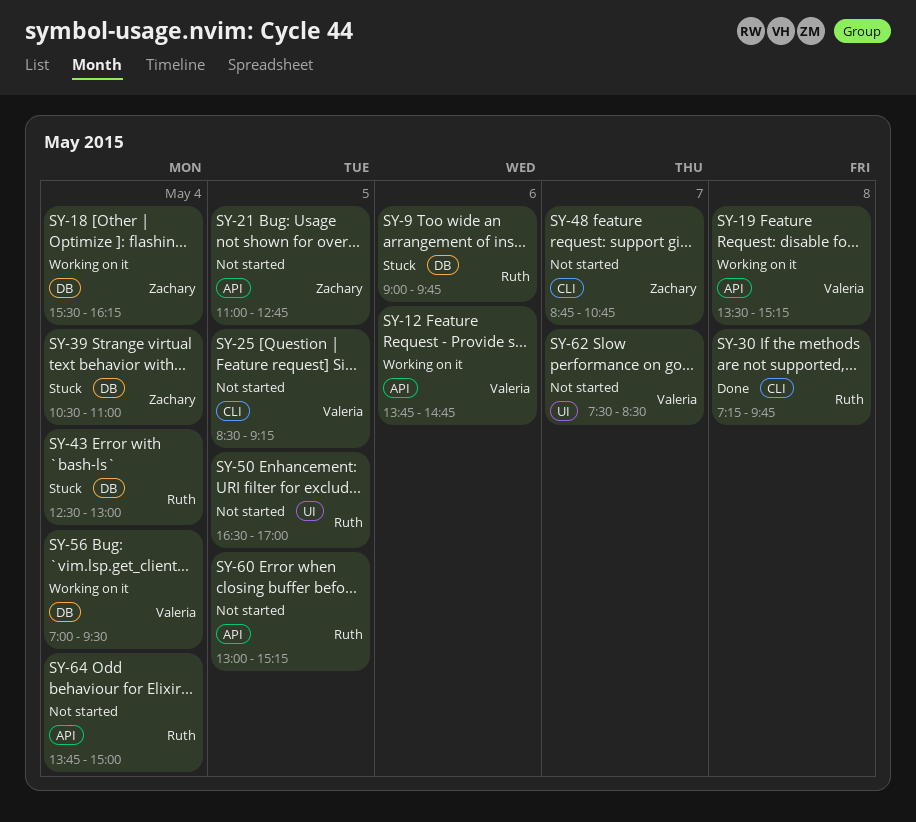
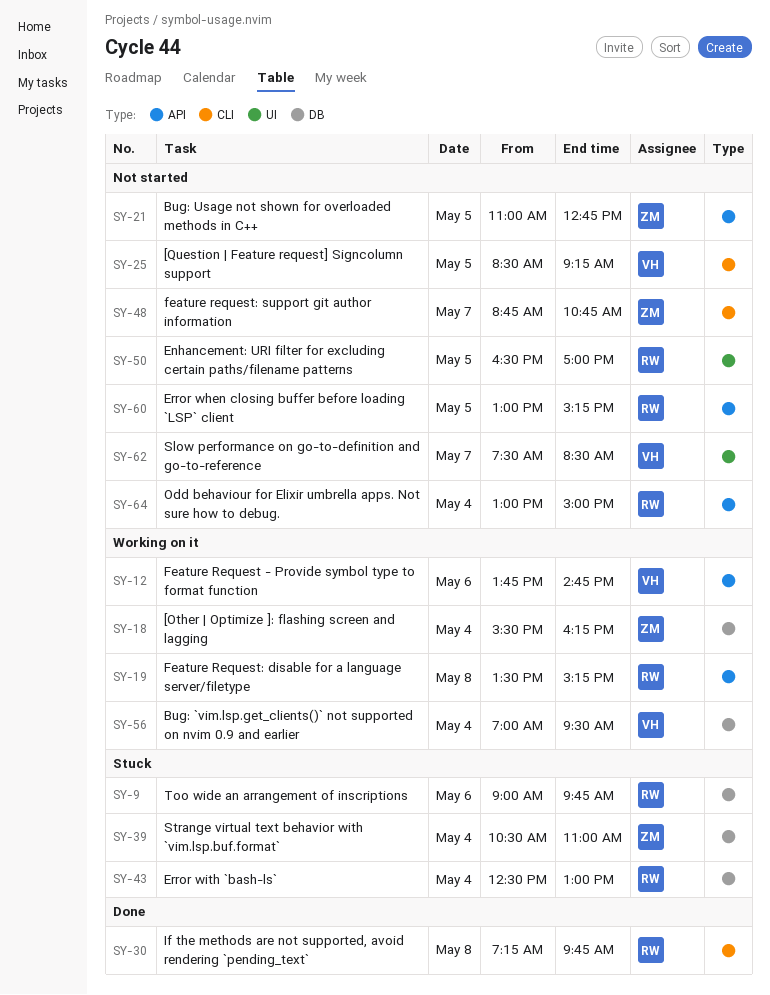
SY-19, owner: Valeria -> Ruth
SY-64, begins: 13:45 -> 13:00

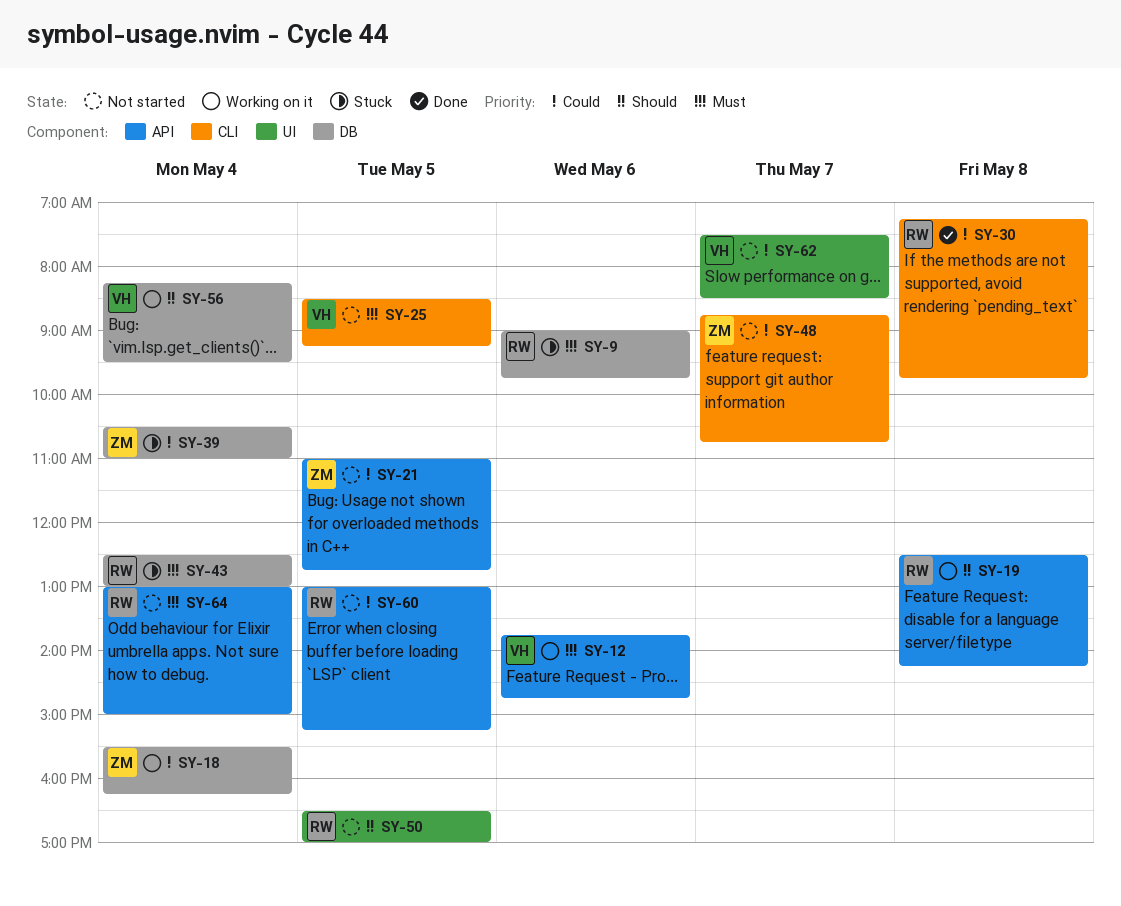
SY-19, begins: 13:30 -> 12:30
SY-19, ends: 15:15 -> 14:15
SY-56, begins: 07:00 -> 08:15

